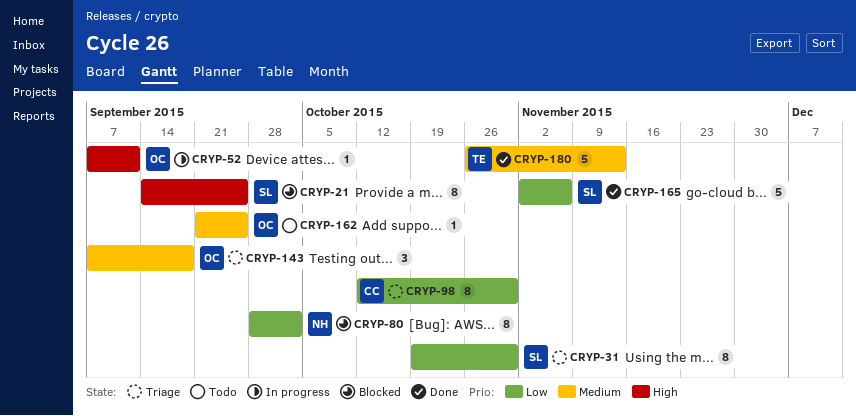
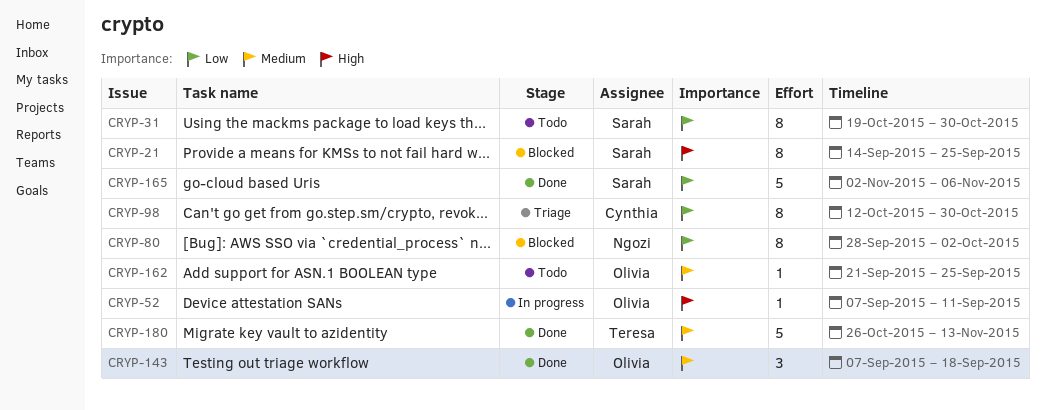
CRYP-31, status: Triage -> Todo
CRYP-143, status: Triage -> Done

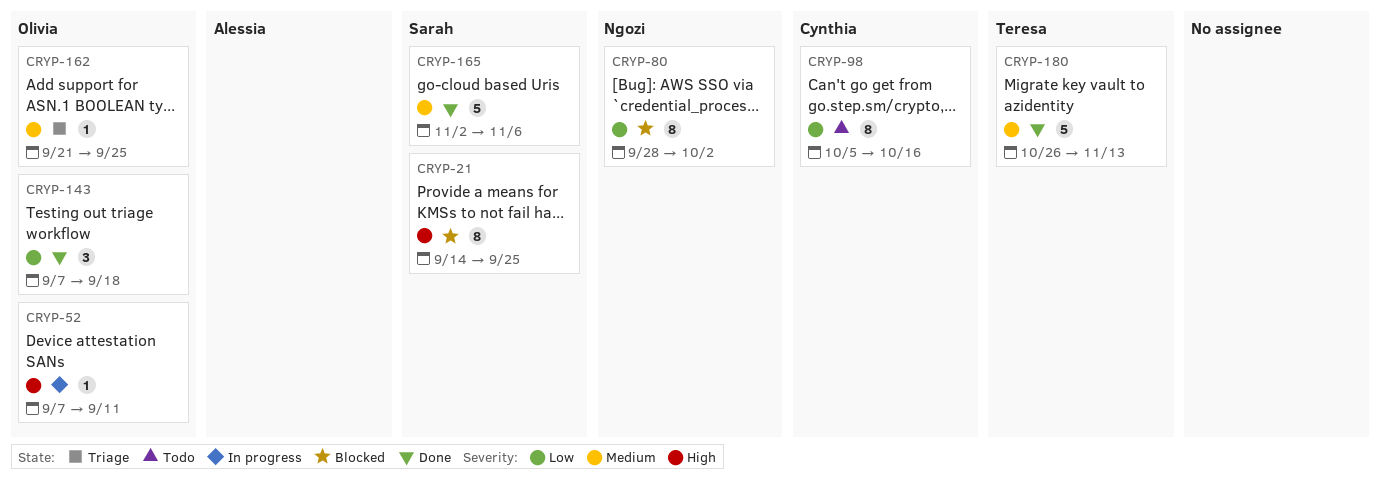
CRYP-31: present -> none
CRYP-98, status: Triage -> Todo
CRYP-98, start: Oct 12 -> Oct 5
CRYP-98, due: Oct 30 -> Oct 16
CRYP-143, priority: Medium -> Low
CRYP-162, status: Todo -> Triage
CRYP-165, priority: Low -> Medium

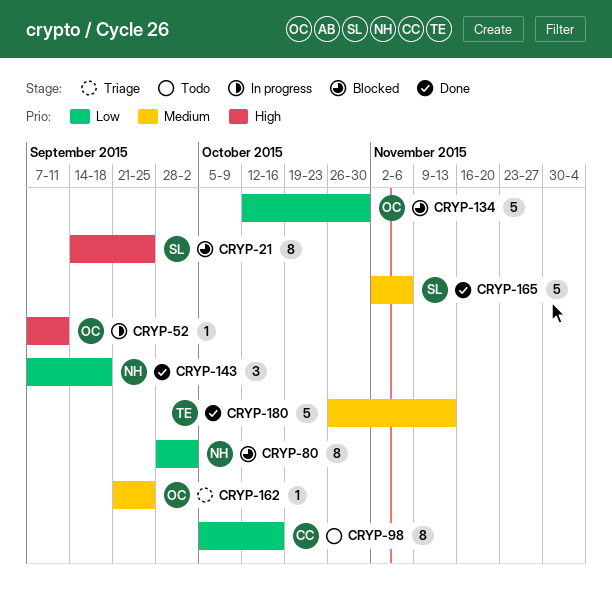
CRYP-134: none -> present
CRYP-143, owner: Olivia -> Ngozi

